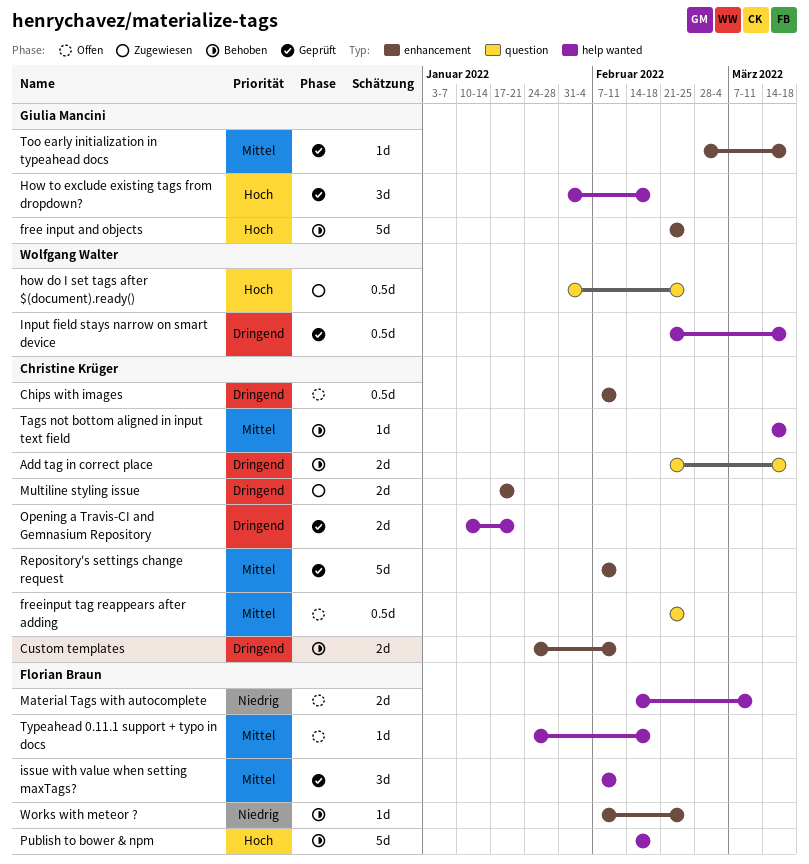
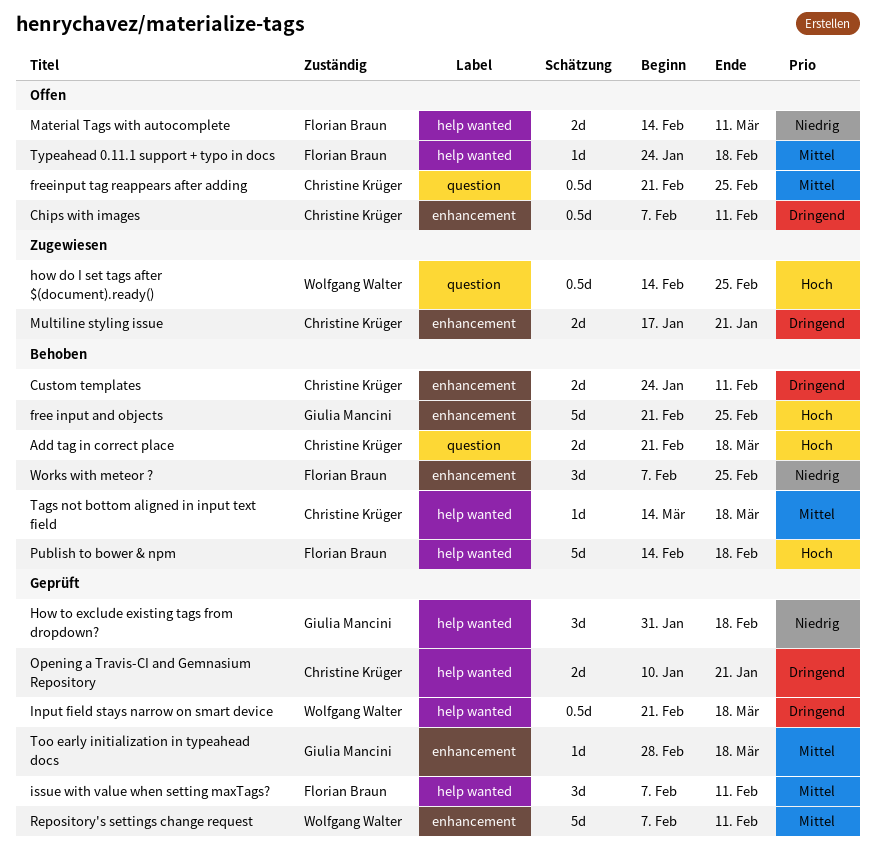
Add tag in correct place, priority: Dringend -> Hoch
how do I set tags after $(document).ready(), start: Jan 31 -> Feb 14
How to exclude existing tags from dropdown?, priority: Hoch -> Niedrig
Repository's settings change request, owner: Christine Krüger -> Wolfgang Walter
Works with meteor ?, estimate: 1d -> 3d

